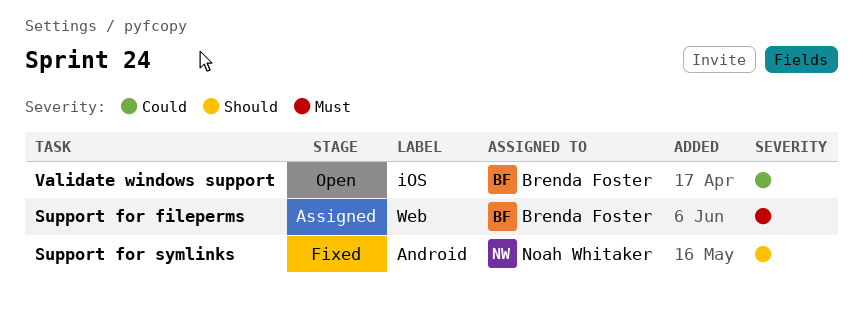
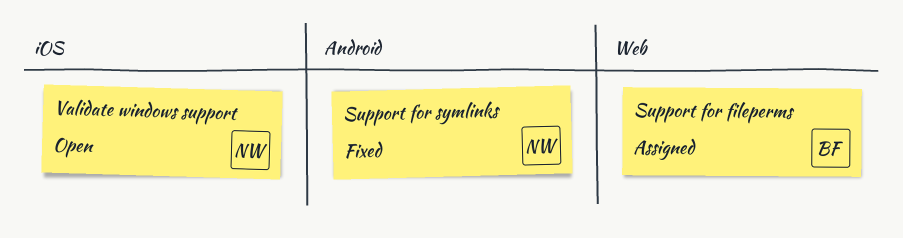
Validate windows support, owner: Brenda Foster -> Noah Whitaker

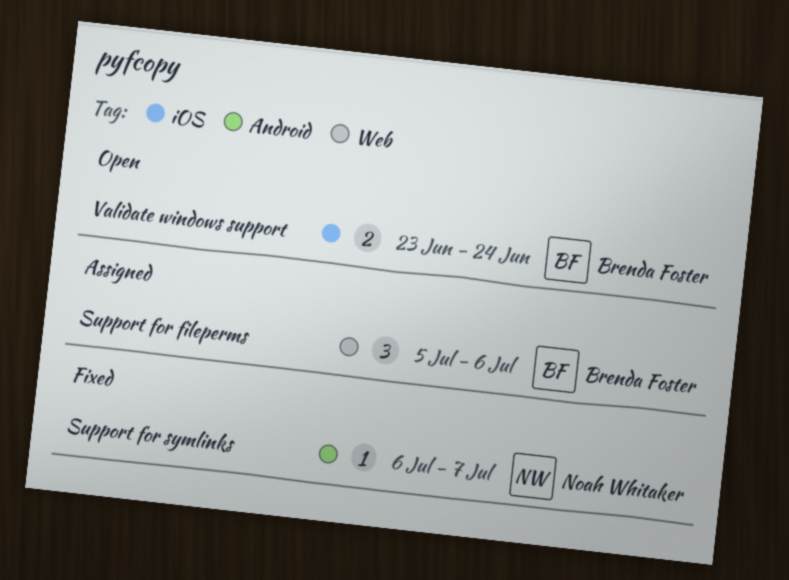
Validate windows support, owner: Noah Whitaker -> Brenda Foster

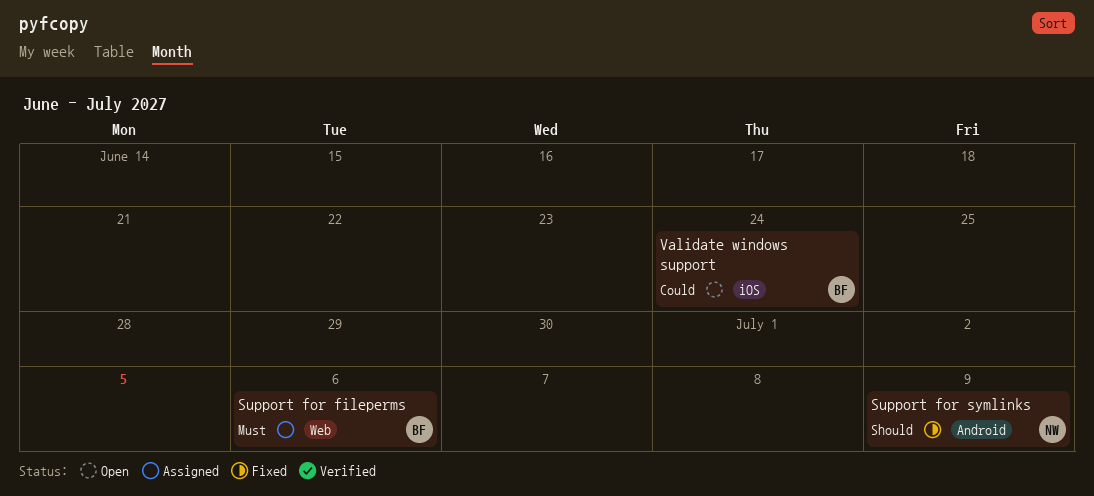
Support for symlinks, due: Jul 7 -> Jul 9

